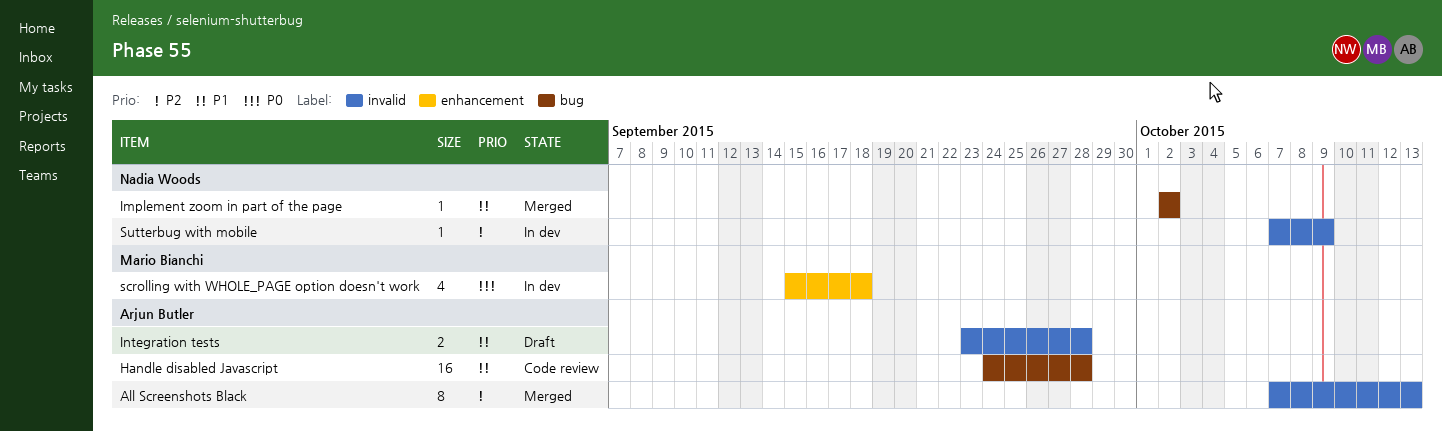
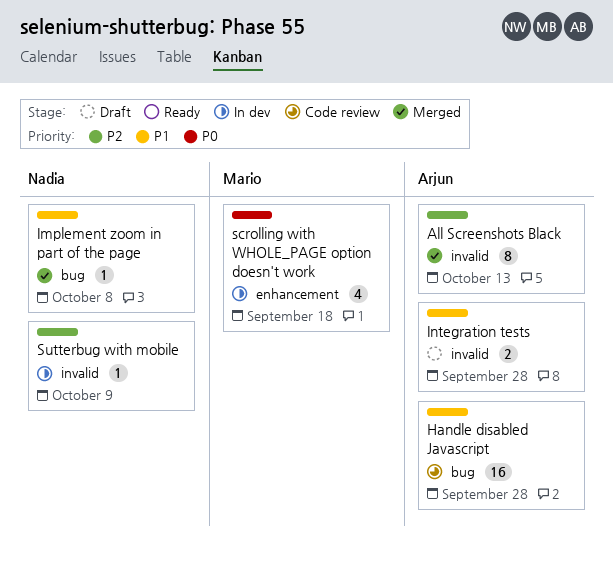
Implement zoom in part of the page, due: Oct 2 -> Oct 8

